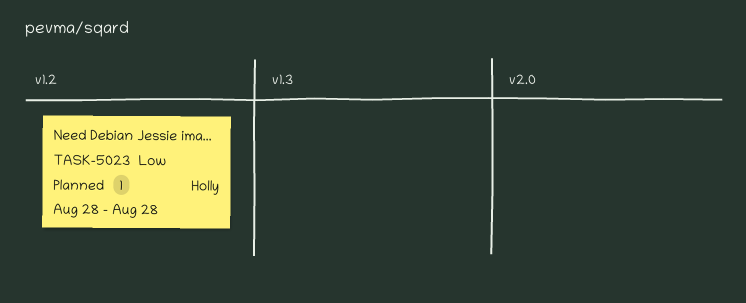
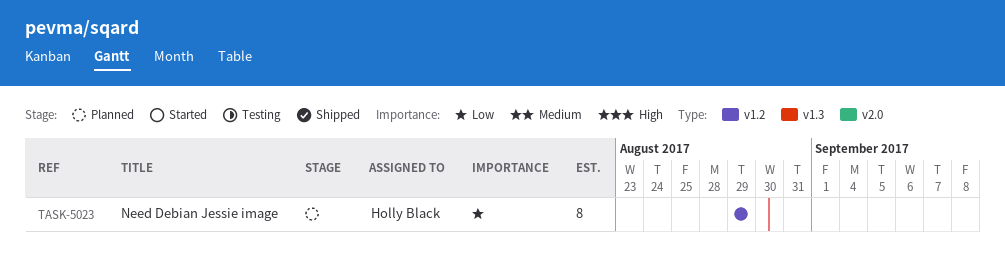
TASK-5023, estimate: 1 -> 8
TASK-5023, start: Aug 28 -> Aug 29
TASK-5023, due: Aug 28 -> Aug 29

